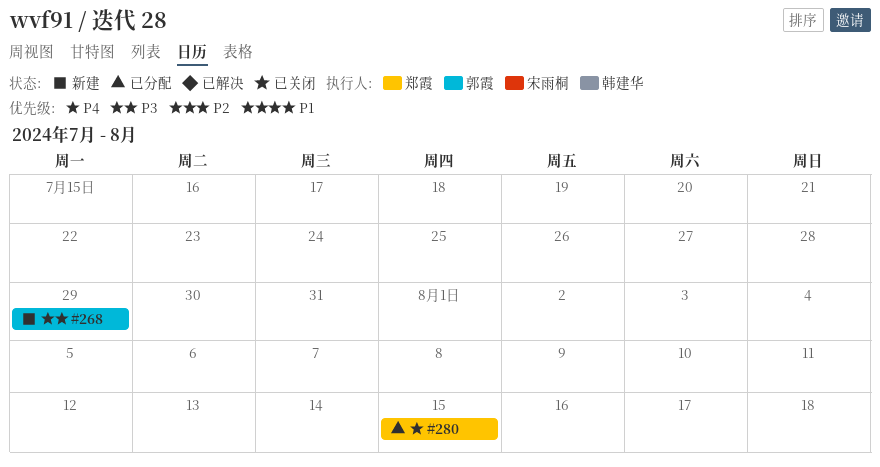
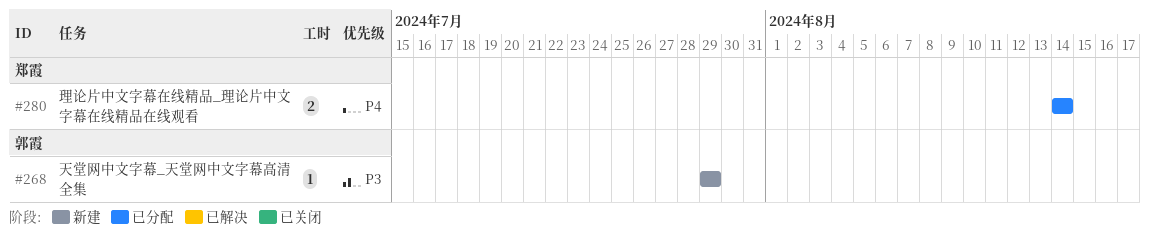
#280, start: Aug 15 -> Aug 14
#280, due: Aug 15 -> Aug 14

